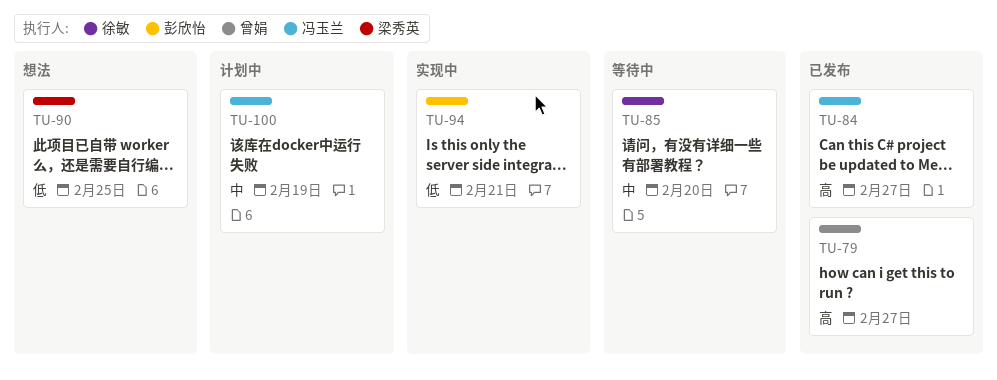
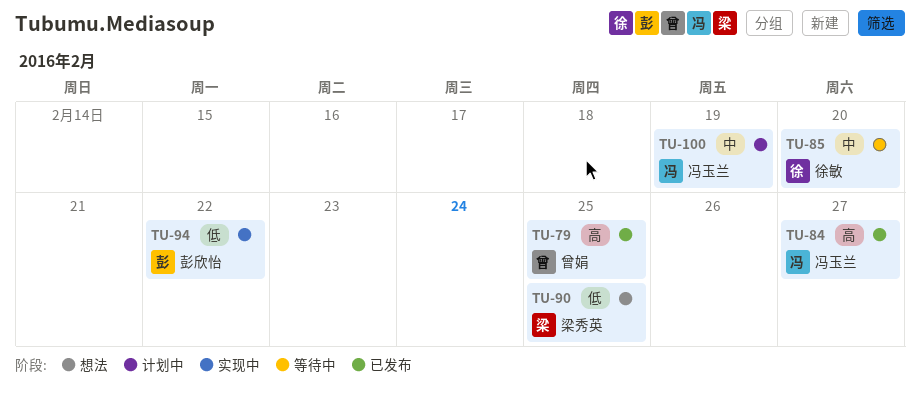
TU-79, due: Feb 27 -> Feb 25
TU-94, due: Feb 21 -> Feb 22

